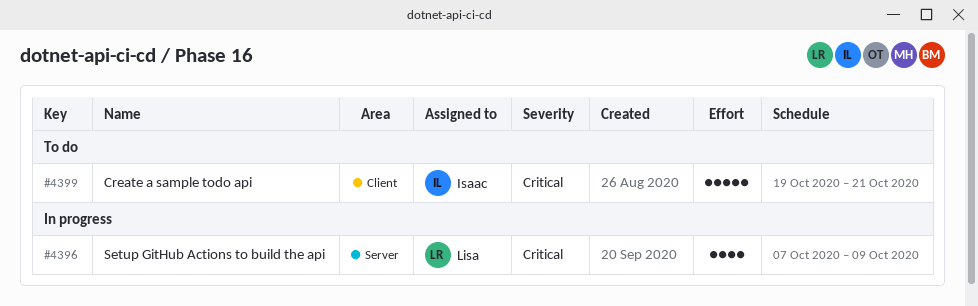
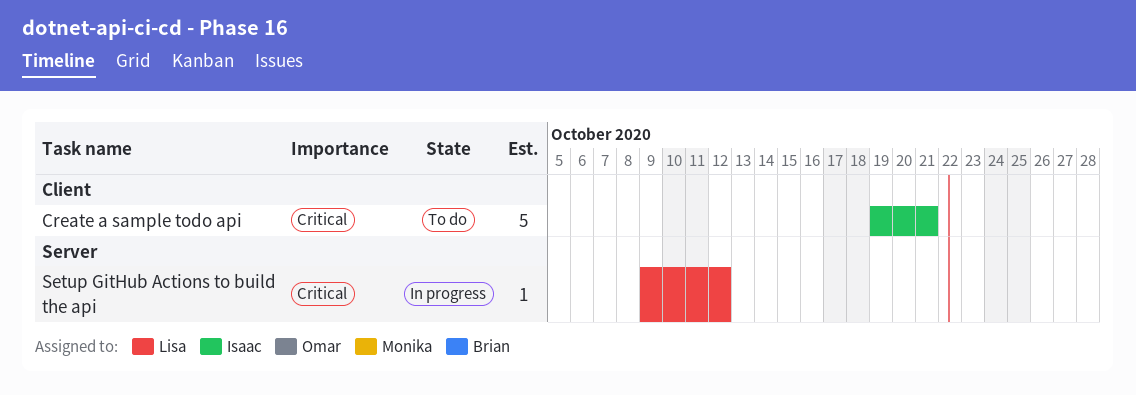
Setup GitHub Actions to build the api, estimate: 4 -> 1
Setup GitHub Actions to build the api, start: Oct 7 -> Oct 9
Setup GitHub Actions to build the api, due: Oct 9 -> Oct 12

